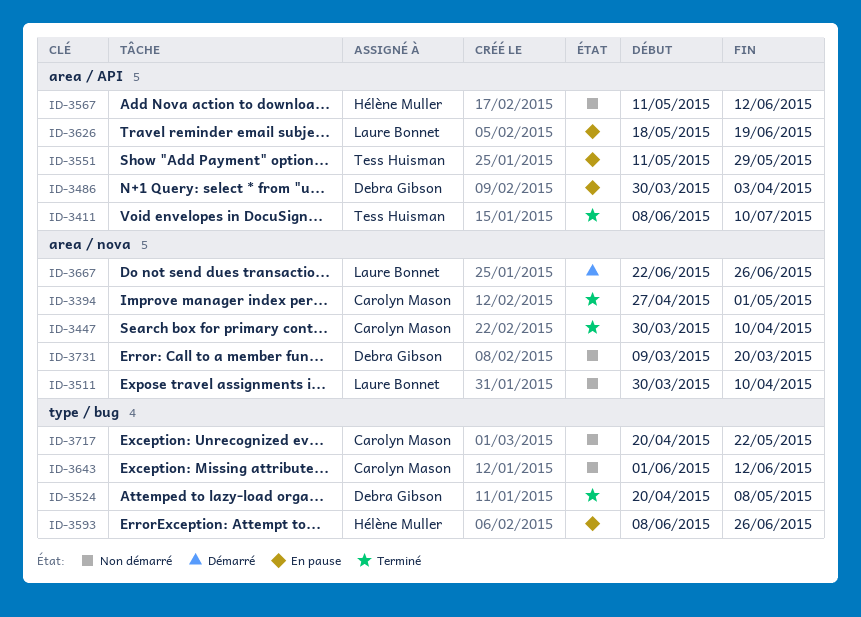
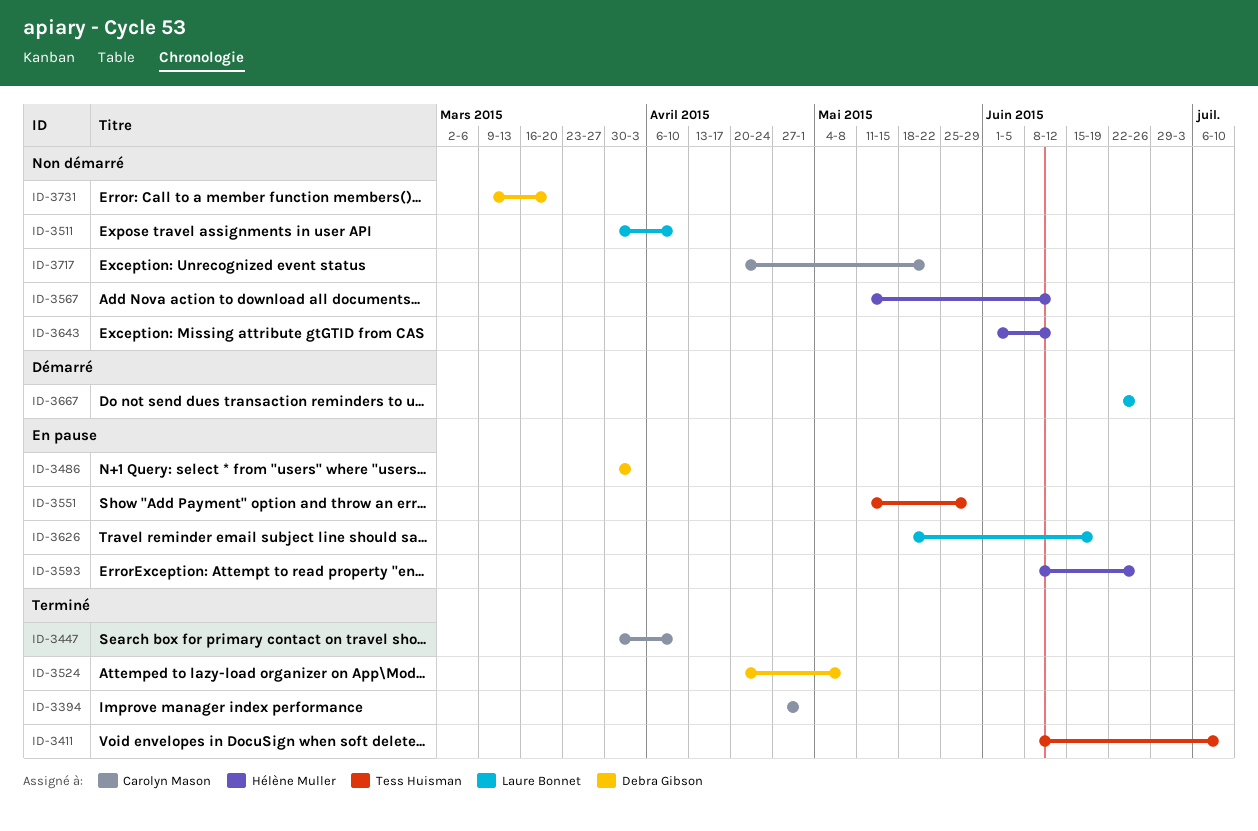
ID-3643, owner: Carolyn Mason -> Hélène Muller

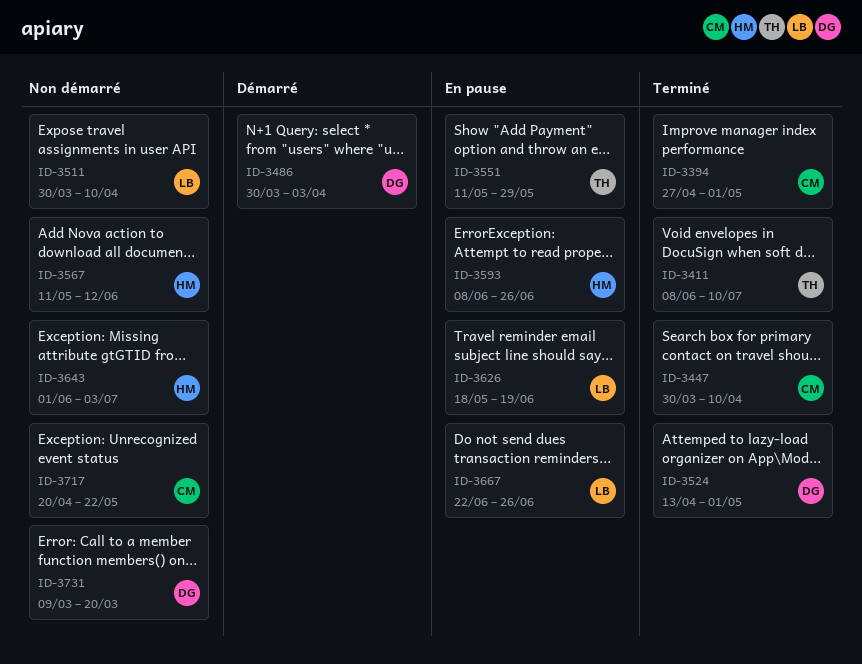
ID-3486, status: En pause -> Démarré
ID-3524, start: Apr 20 -> Apr 13
ID-3524, due: May 8 -> May 1
ID-3643, due: Jun 12 -> Jul 3
ID-3667, status: Démarré -> En pause

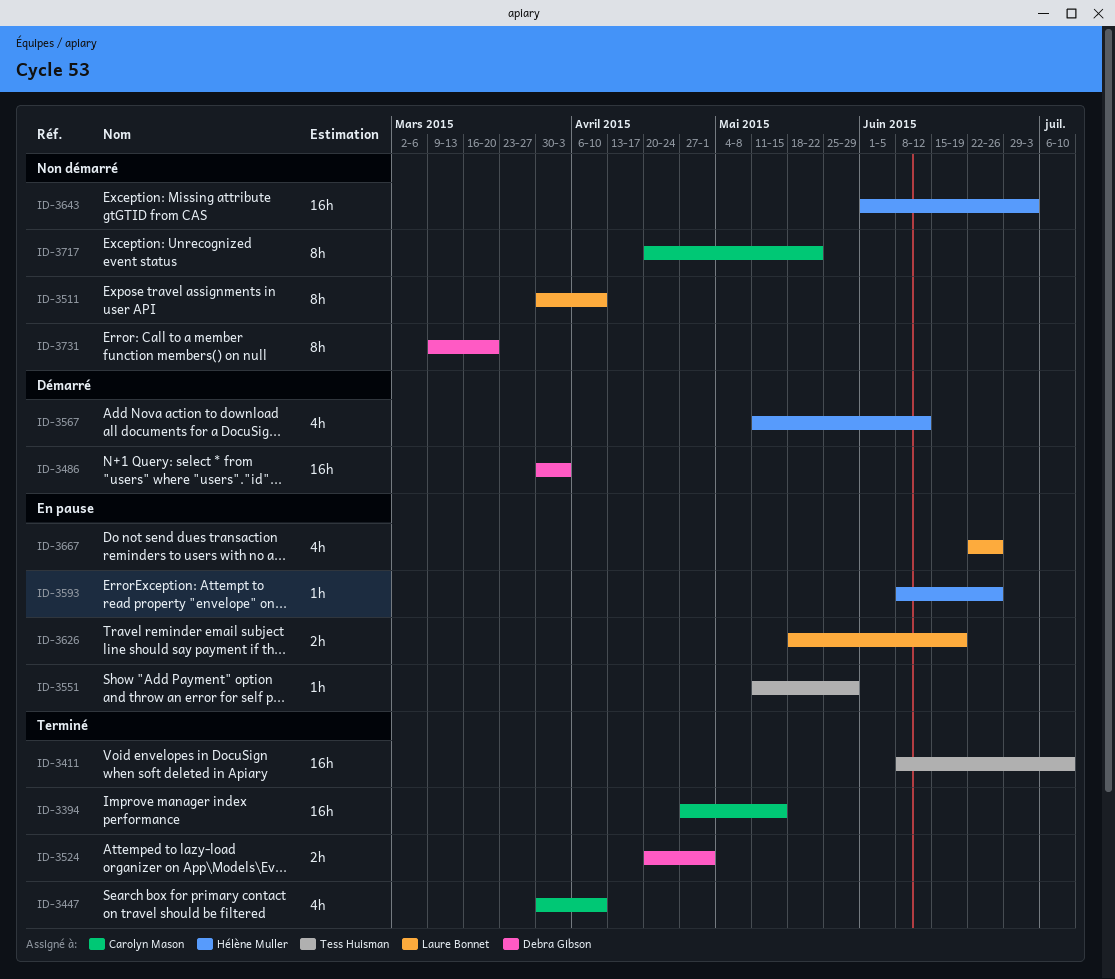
ID-3394, due: May 1 -> May 15
ID-3524, start: Apr 13 -> Apr 20
ID-3567, status: Non démarré -> Démarré

